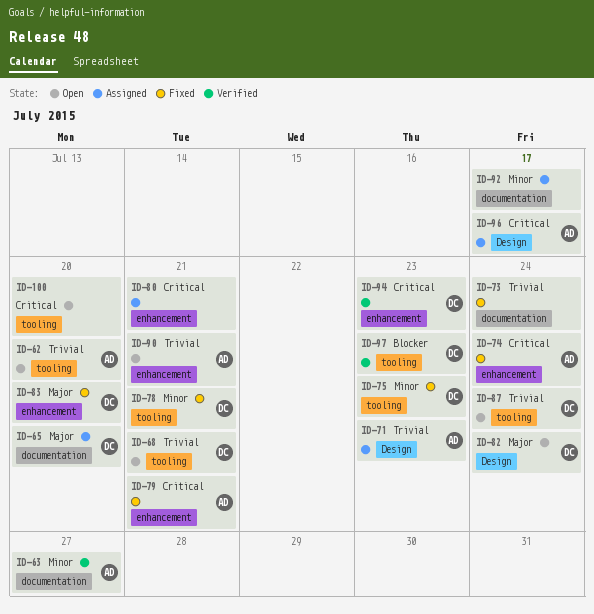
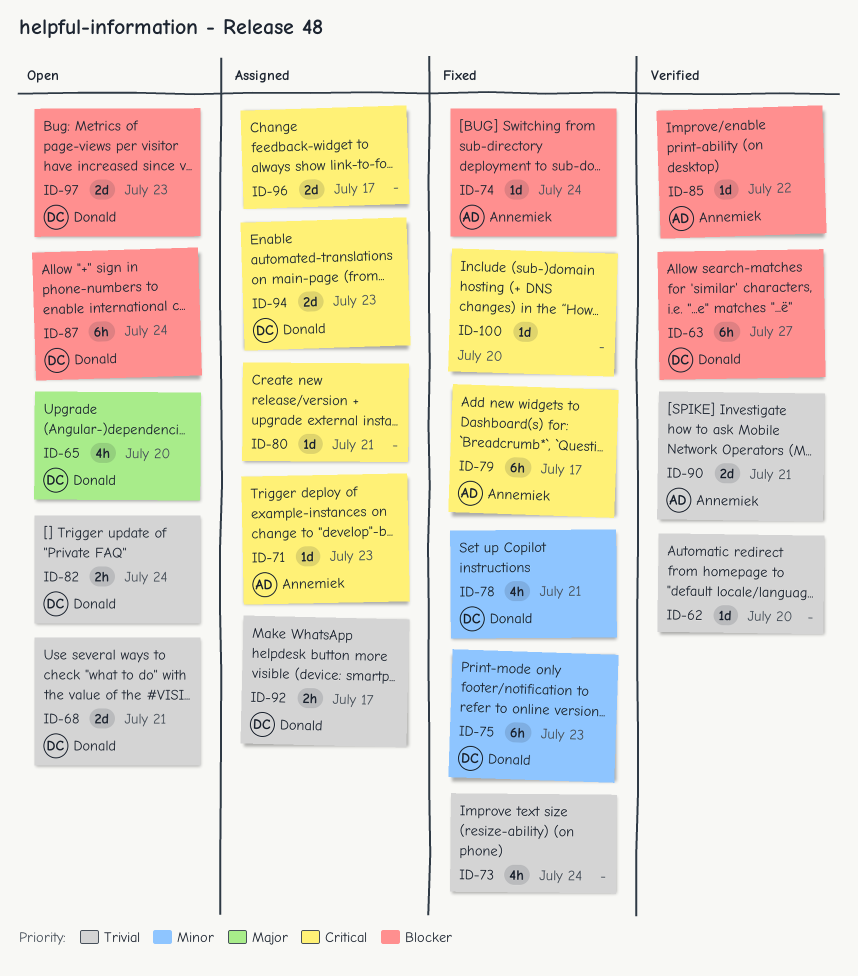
ID-62, status: Open -> Verified
ID-62, owner: Annemiek -> none
ID-63, owner: Annemiek -> Donald
ID-63, priority: Minor -> Blocker
ID-65, status: Assigned -> Open
ID-71, priority: Trivial -> Critical
ID-74, priority: Critical -> Blocker
ID-79, due: Jul 21 -> Jul 17
ID-82, priority: Major -> Trivial
ID-83: present -> none
ID-85: none -> present
ID-87, priority: Trivial -> Blocker
ID-90, status: Open -> Verified
ID-92, owner: none -> Donald
ID-92, priority: Minor -> Trivial
ID-94, status: Verified -> Assigned
ID-96, owner: Annemiek -> none
ID-97, status: Verified -> Open
ID-100, status: Open -> Fixed

